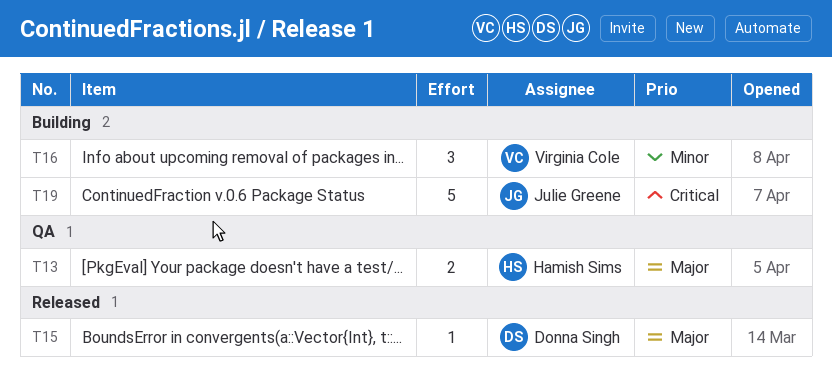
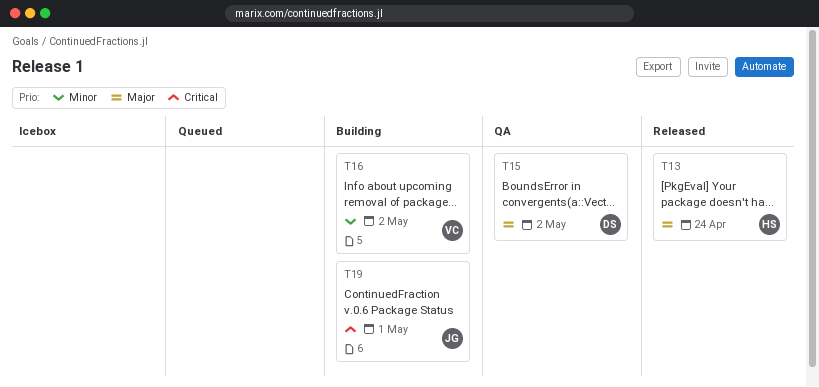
T13, status: QA -> Released
T15, status: Released -> QA

